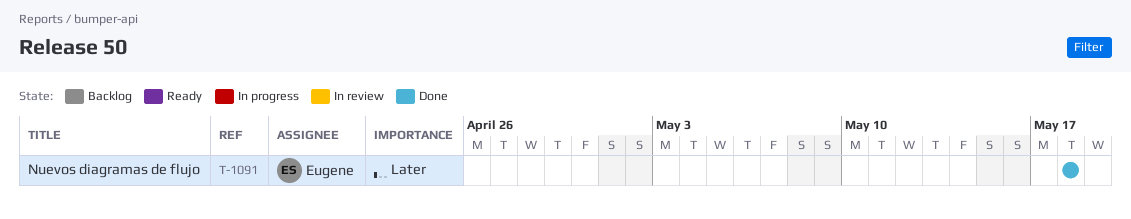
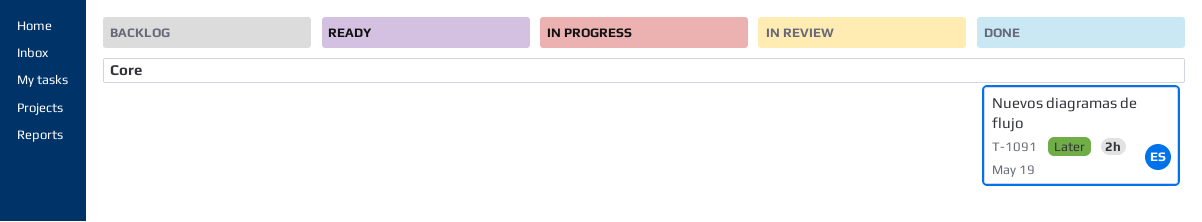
T-1091, due: May 18 -> May 19

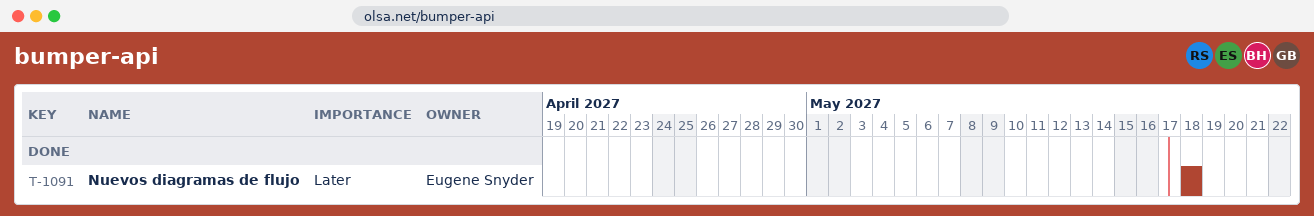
T-1091, due: May 19 -> May 18

